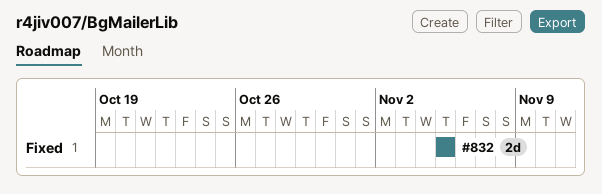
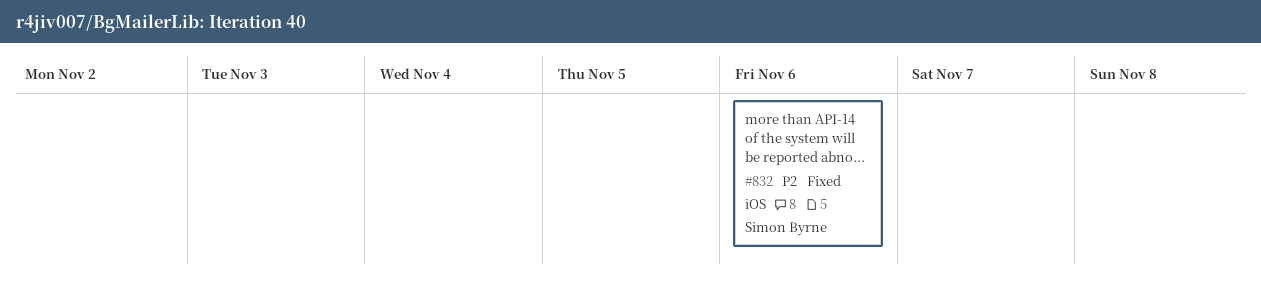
#832, due: Nov 5 -> Nov 6

